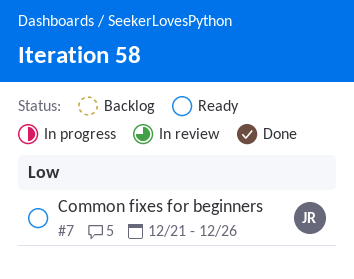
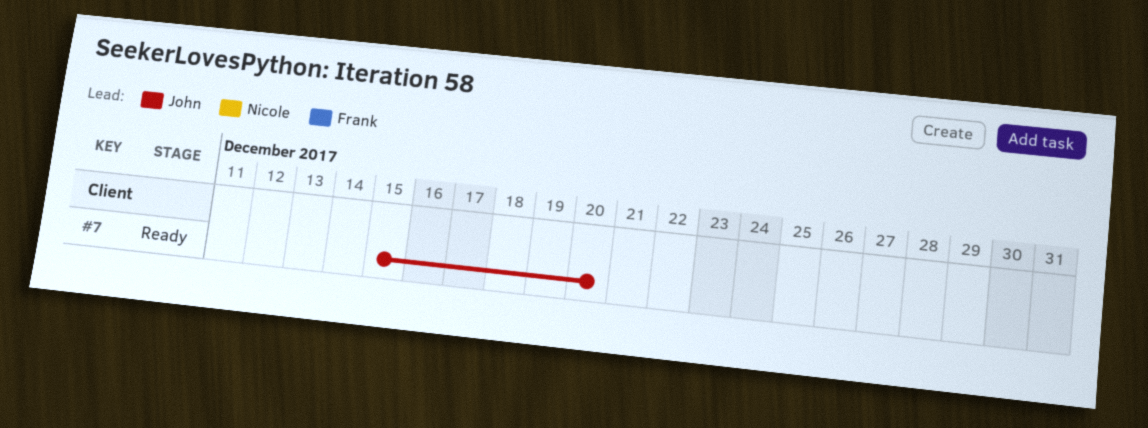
#7, start: Dec 21 -> Dec 15
#7, due: Dec 26 -> Dec 20

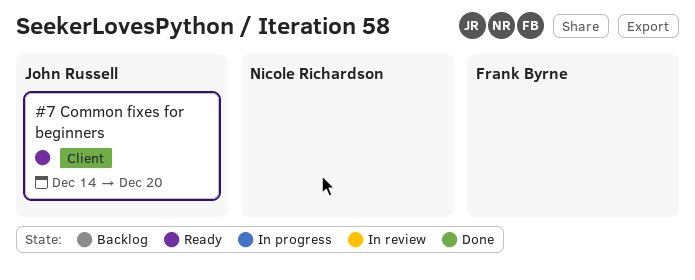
#7, start: Dec 15 -> Dec 14

